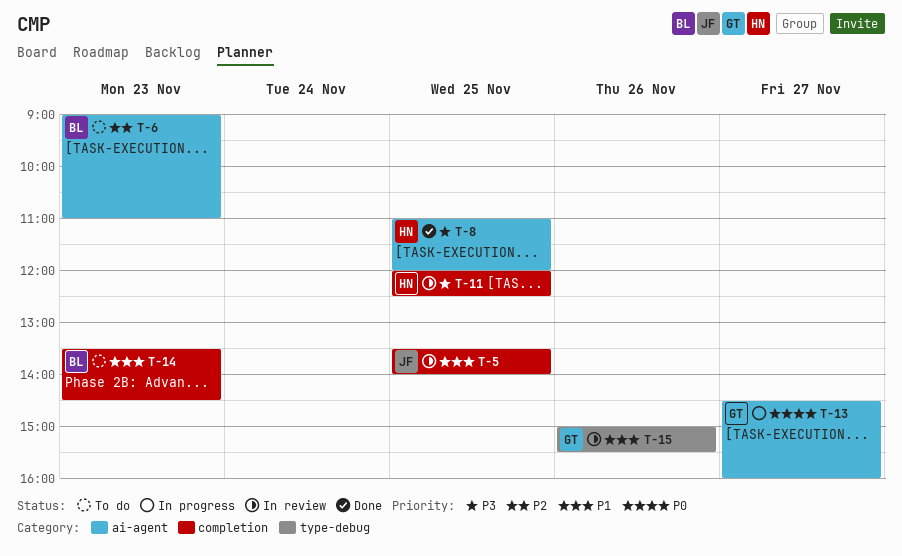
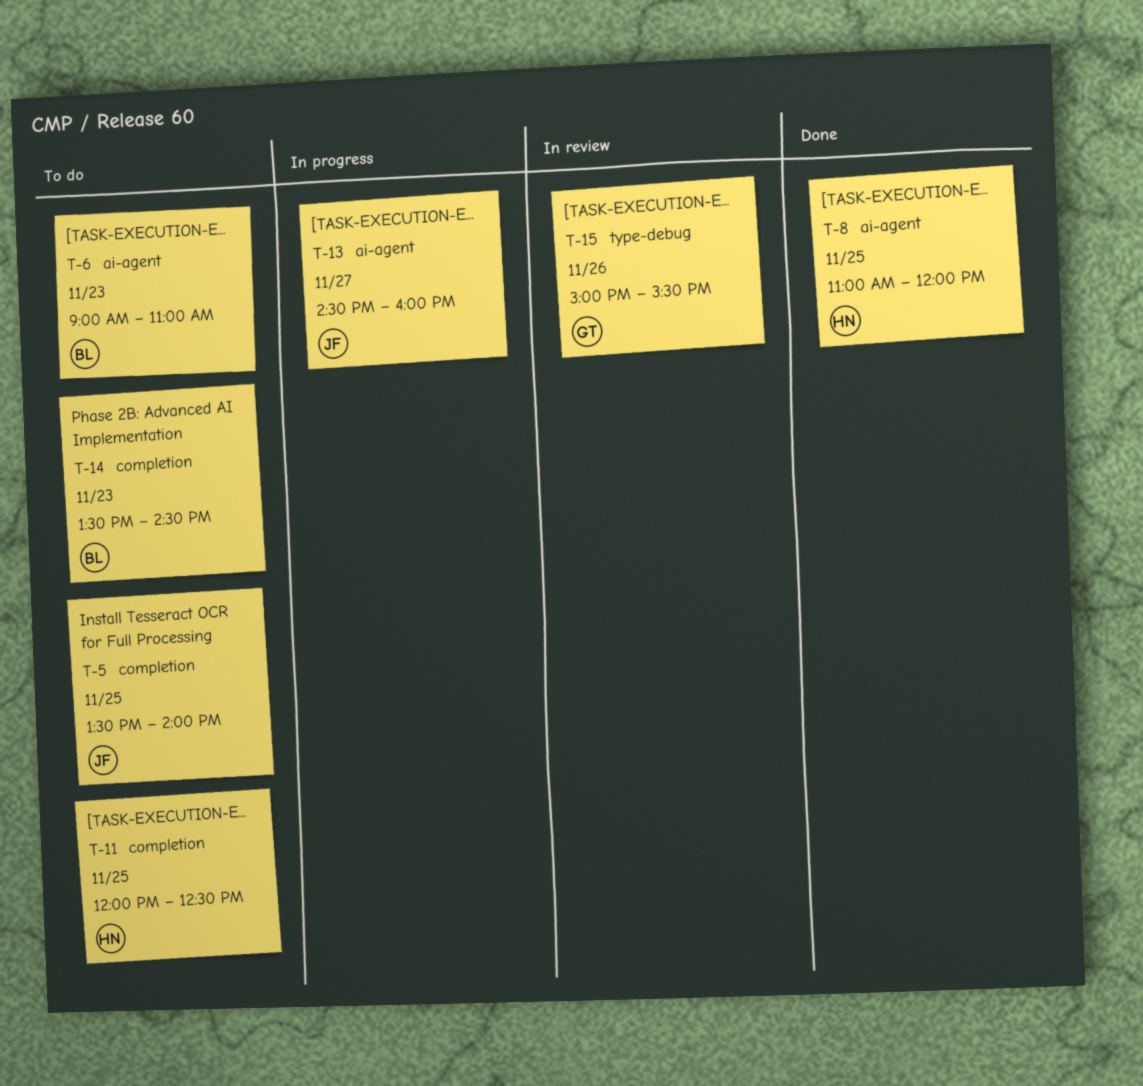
T-5, status: In review -> To do
T-11, status: In review -> To do
T-13, owner: GT -> JF

